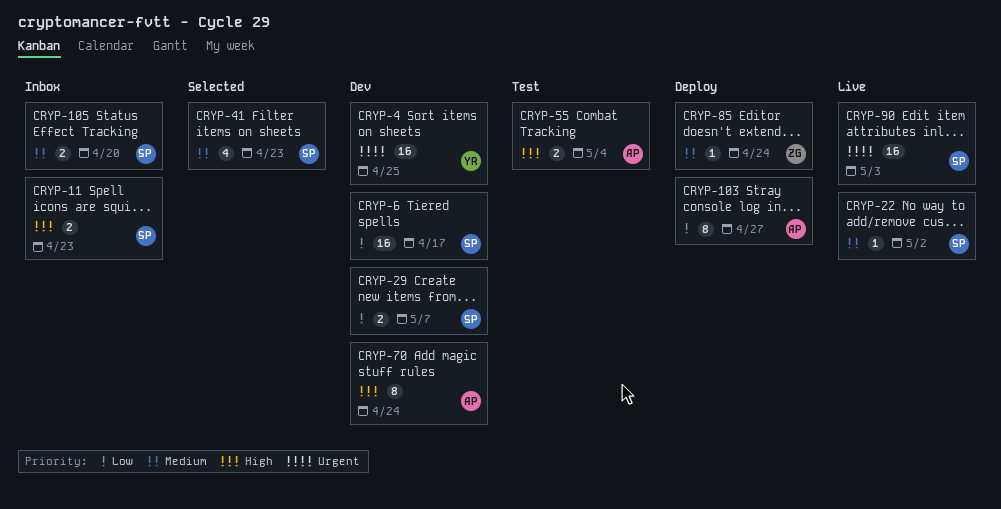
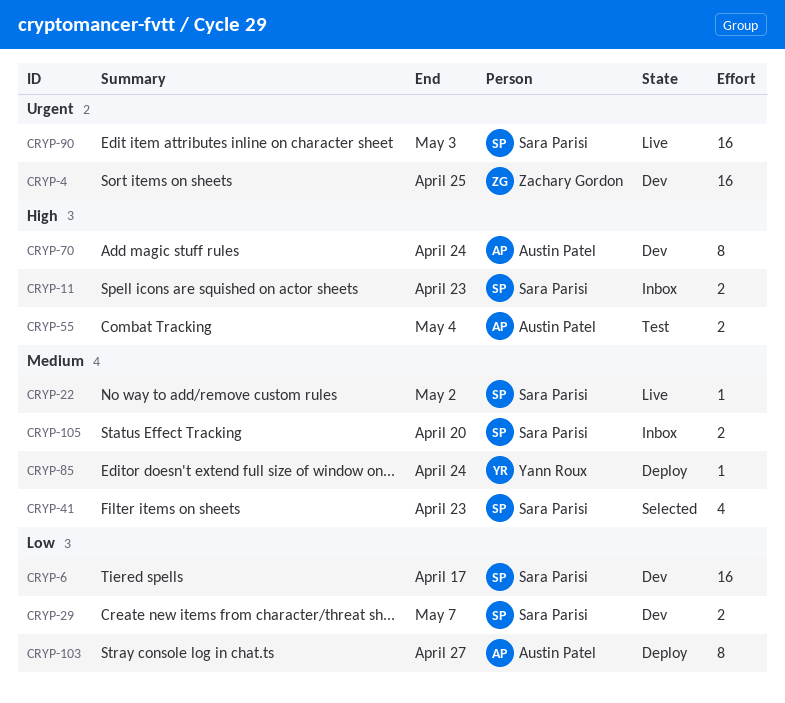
CRYP-4, owner: Yann Roux -> Zachary Gordon
CRYP-85, owner: Zachary Gordon -> Yann Roux

